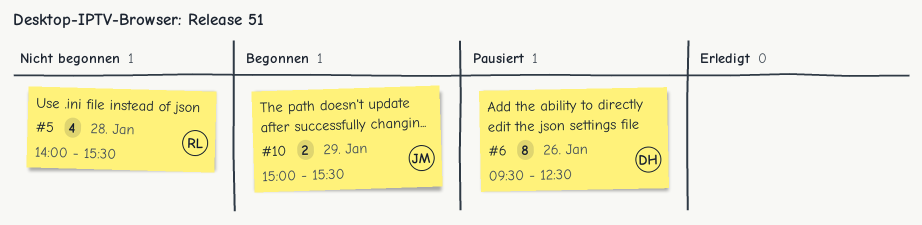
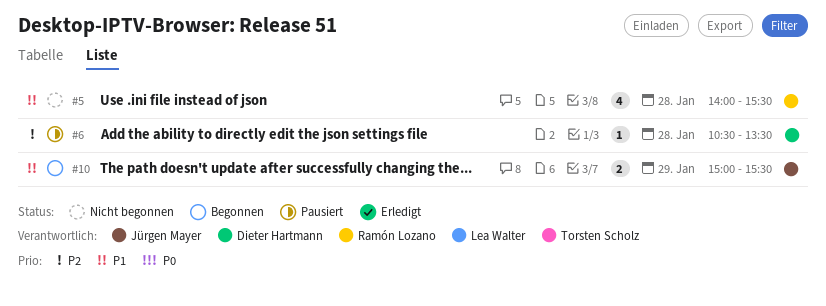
#6, estimate: 8 -> 1
#6, day: Jan 26 -> Jan 28
#6, begins: 09:30 -> 10:30
#6, ends: 12:30 -> 13:30

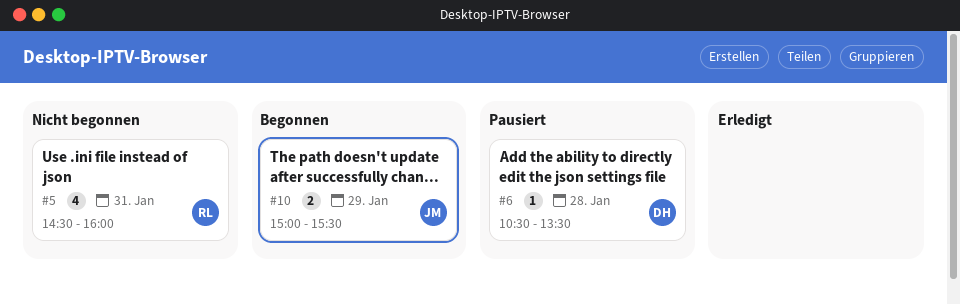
#5, day: Jan 28 -> Jan 31
#5, begins: 14:00 -> 14:30
#5, ends: 15:30 -> 16:00

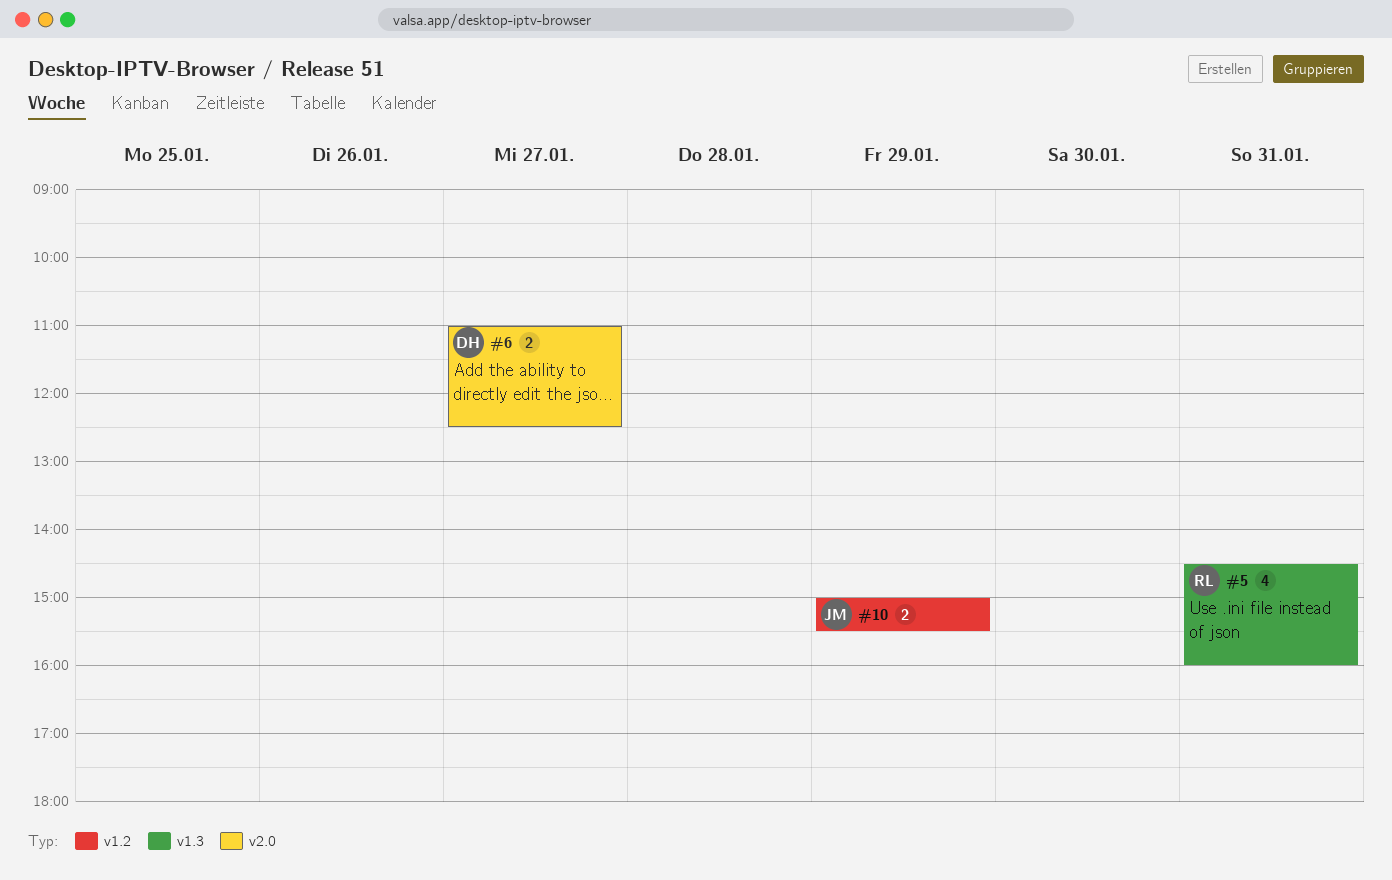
#6, estimate: 1 -> 2
#6, day: Jan 28 -> Jan 27
#6, begins: 10:30 -> 11:00
#6, ends: 13:30 -> 12:30

